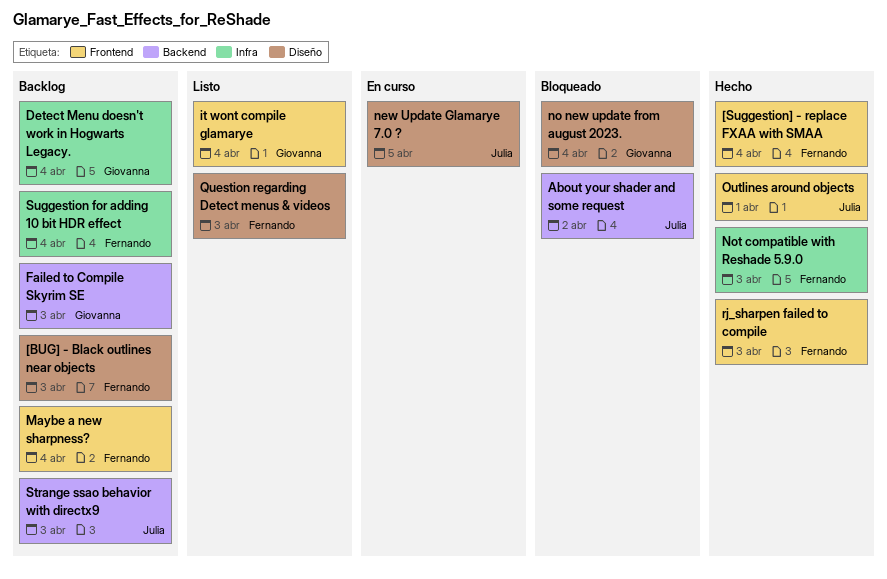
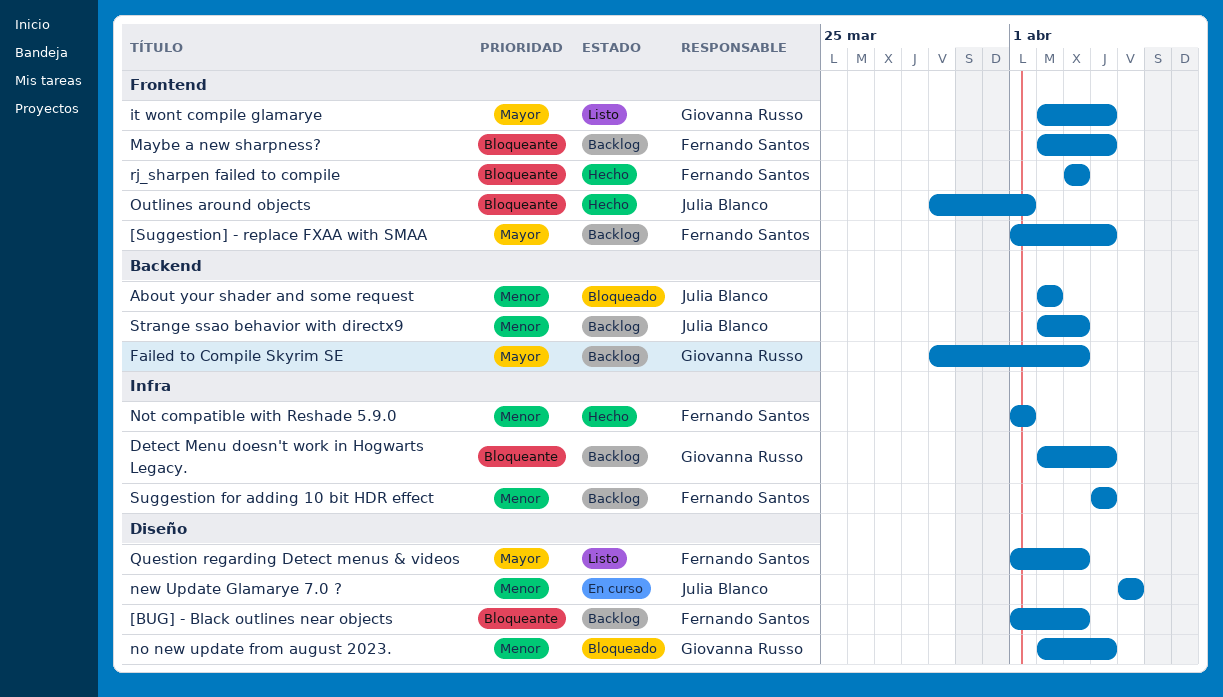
[Suggestion] - replace FXAA with SMAA, status: Hecho -> Backlog
Not compatible with Reshade 5.9.0, due: Apr 3 -> Apr 1

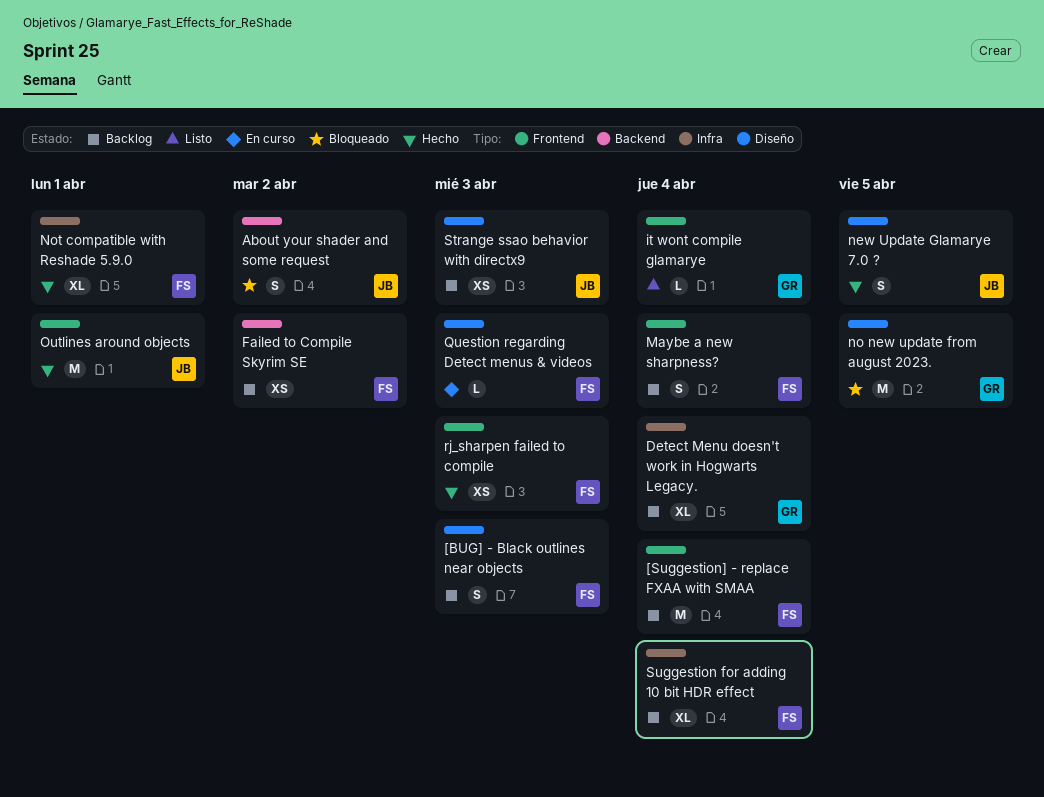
Failed to Compile Skyrim SE, owner: Giovanna Russo -> Fernando Santos
Failed to Compile Skyrim SE, due: Apr 3 -> Apr 2
new Update Glamarye 7.0 ?, status: En curso -> Hecho
no new update from august 2023., due: Apr 4 -> Apr 5
Question regarding Detect menus & videos, status: Listo -> En curso
Strange ssao behavior with directx9, label: Backend -> Diseño

